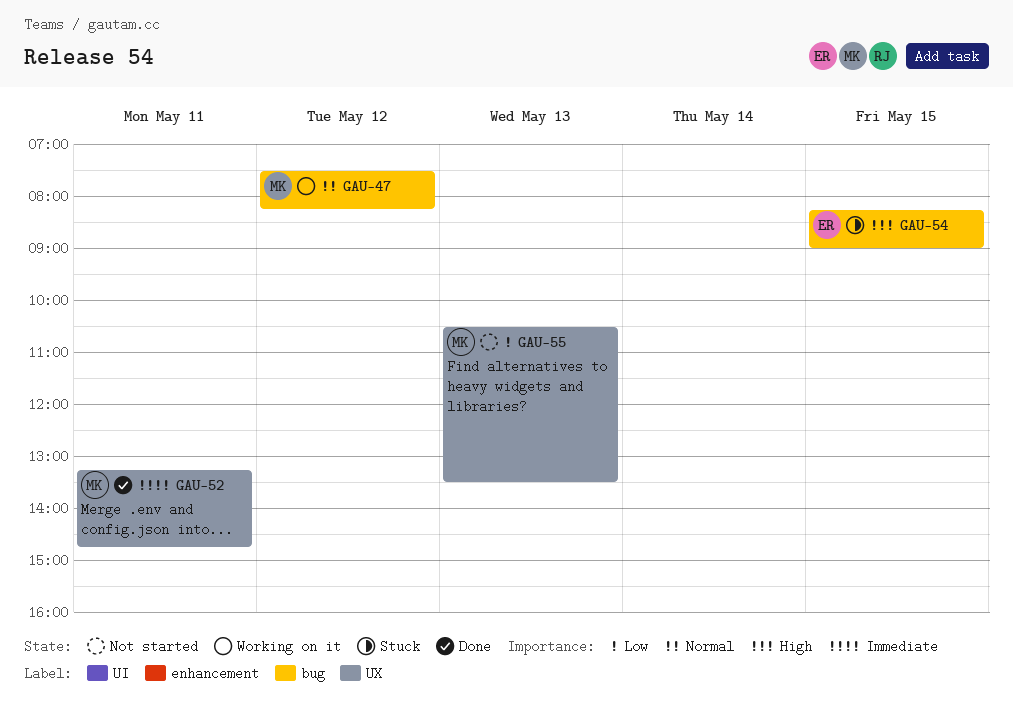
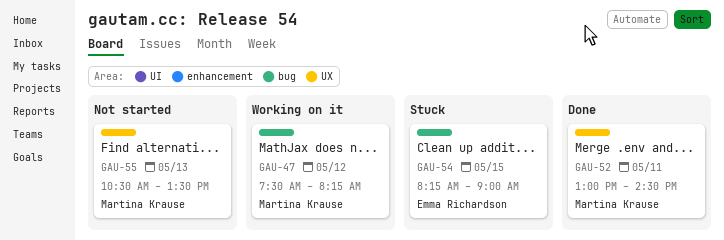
GAU-52, begins: 13:15 -> 13:00
GAU-52, ends: 14:45 -> 14:30

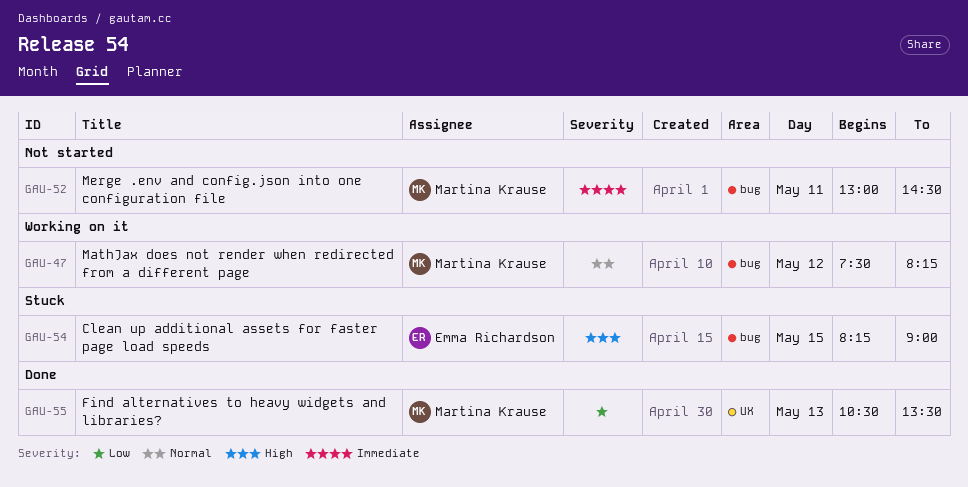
GAU-52, status: Done -> Not started
GAU-52, label: UX -> bug
GAU-55, status: Not started -> Done

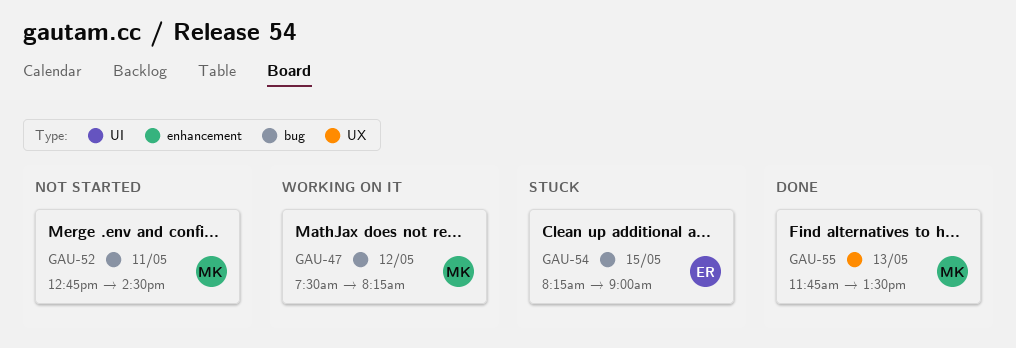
GAU-52, begins: 13:00 -> 12:45
GAU-55, begins: 10:30 -> 11:45

